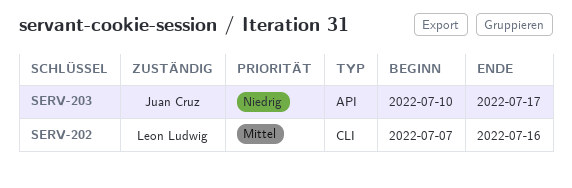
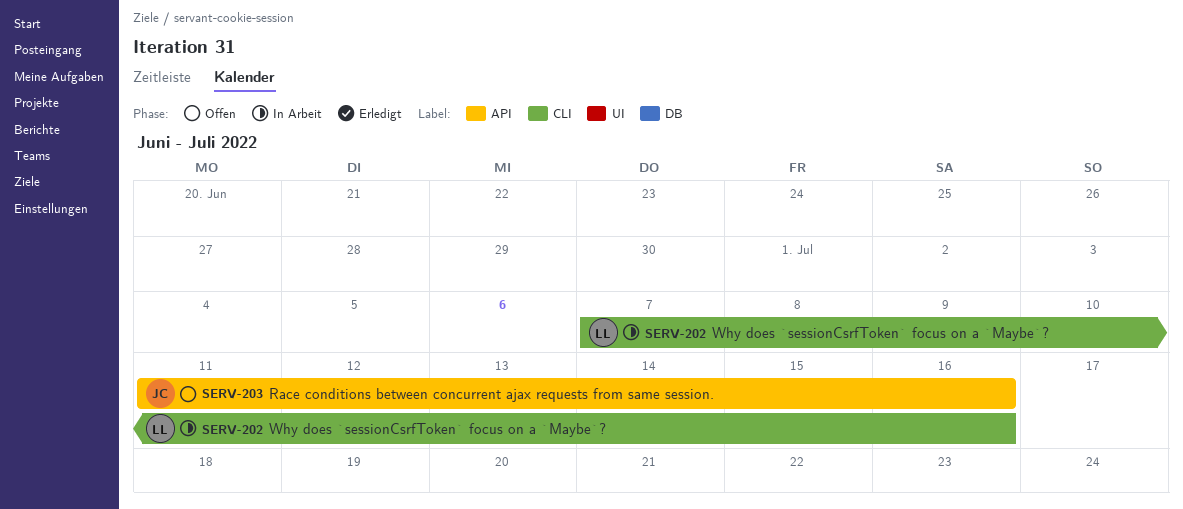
SERV-203, start: Jul 10 -> Jul 11
SERV-203, due: Jul 17 -> Jul 16

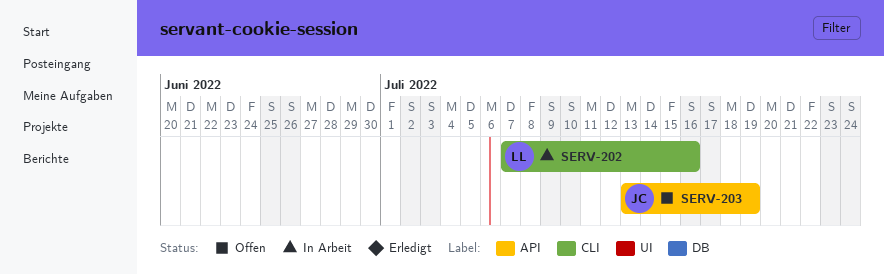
SERV-203, start: Jul 11 -> Jul 13
SERV-203, due: Jul 16 -> Jul 19

